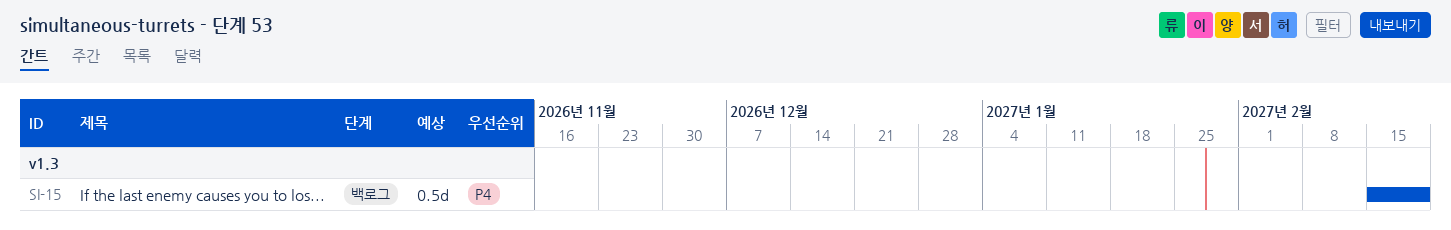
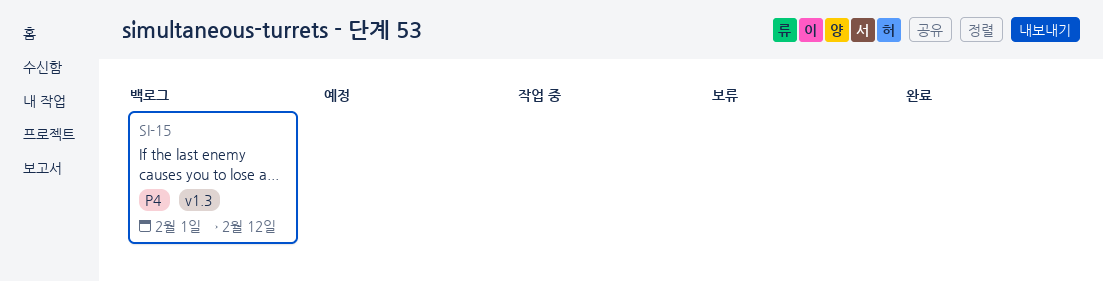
SI-15, start: Feb 15 -> Feb 1
SI-15, due: Feb 19 -> Feb 12

